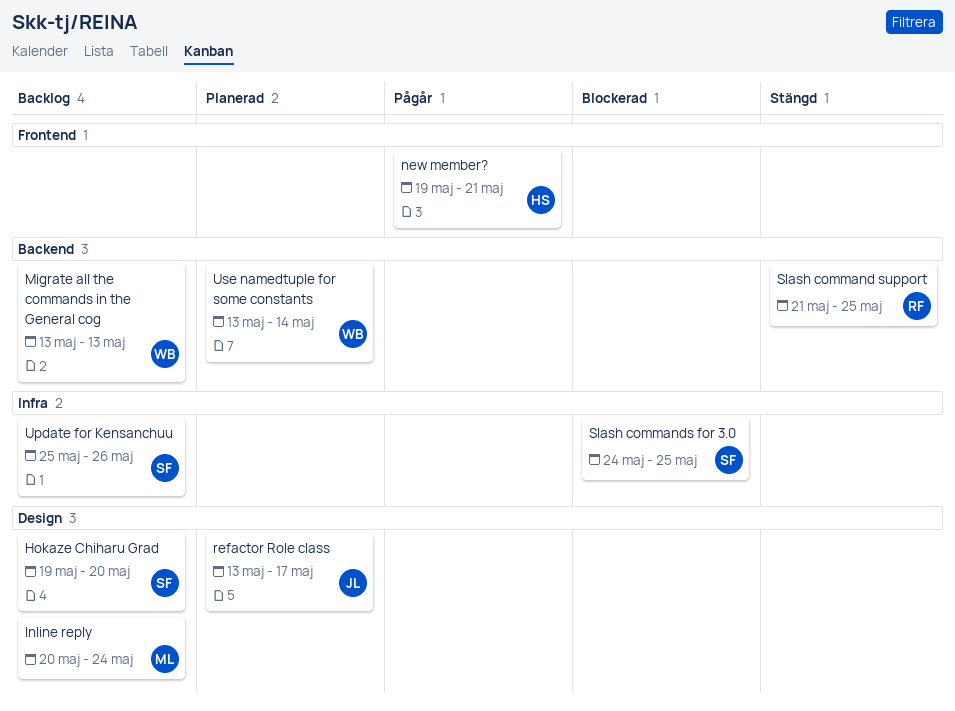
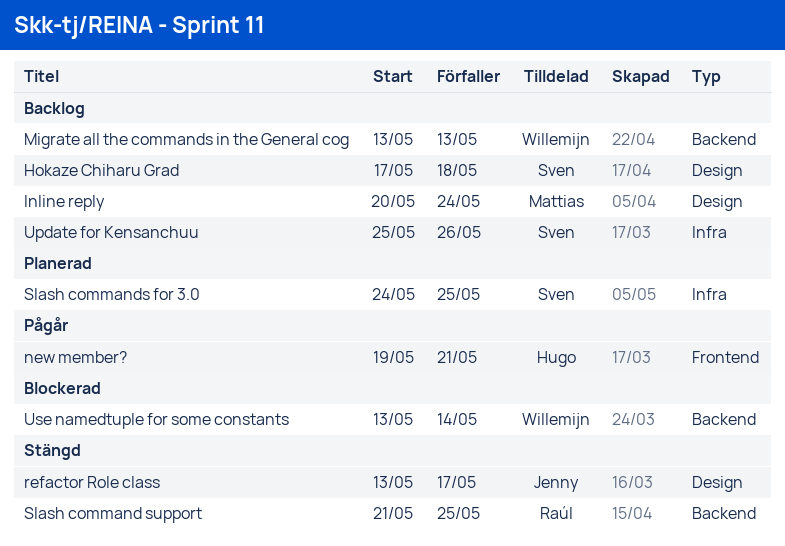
Hokaze Chiharu Grad, start: May 19 -> May 17
Hokaze Chiharu Grad, due: May 20 -> May 18
refactor Role class, status: Planerad -> Stängd
Slash commands for 3.0, status: Blockerad -> Planerad
Use namedtuple for some constants, status: Planerad -> Blockerad

